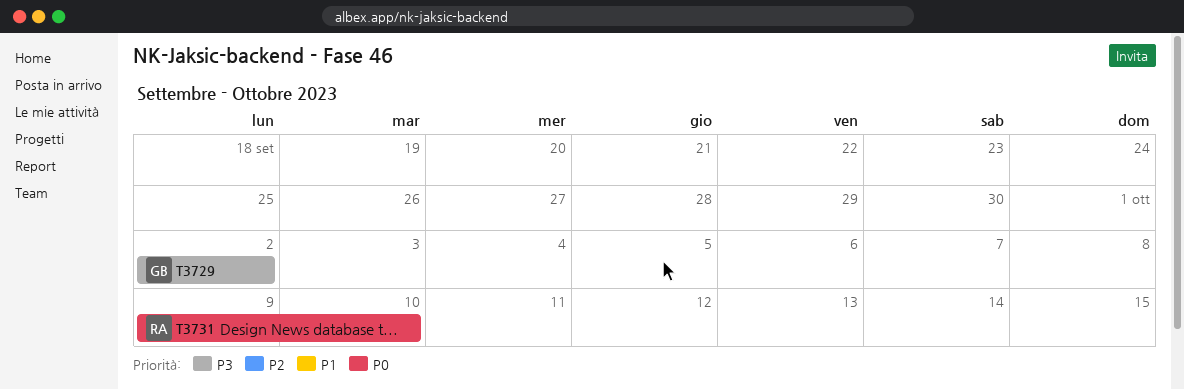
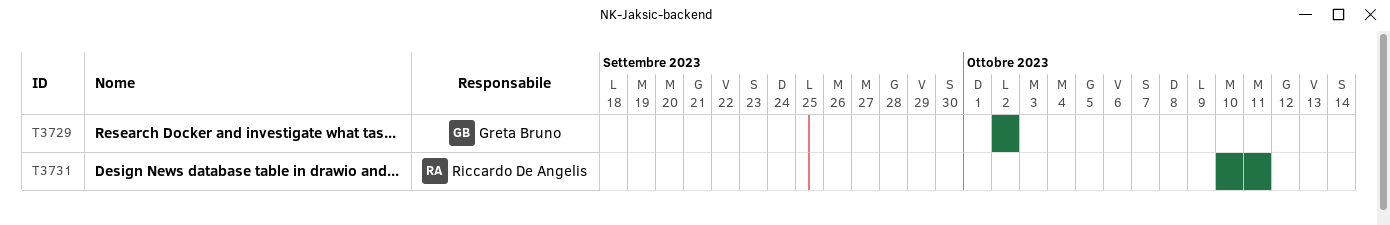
T3731, start: Oct 9 -> Oct 10
T3731, due: Oct 10 -> Oct 11

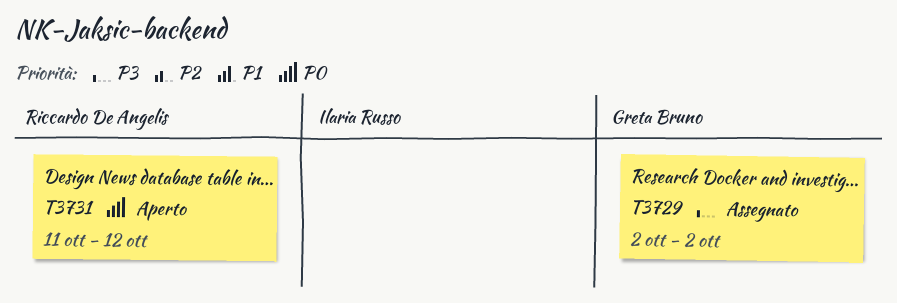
T3731, start: Oct 10 -> Oct 11
T3731, due: Oct 11 -> Oct 12

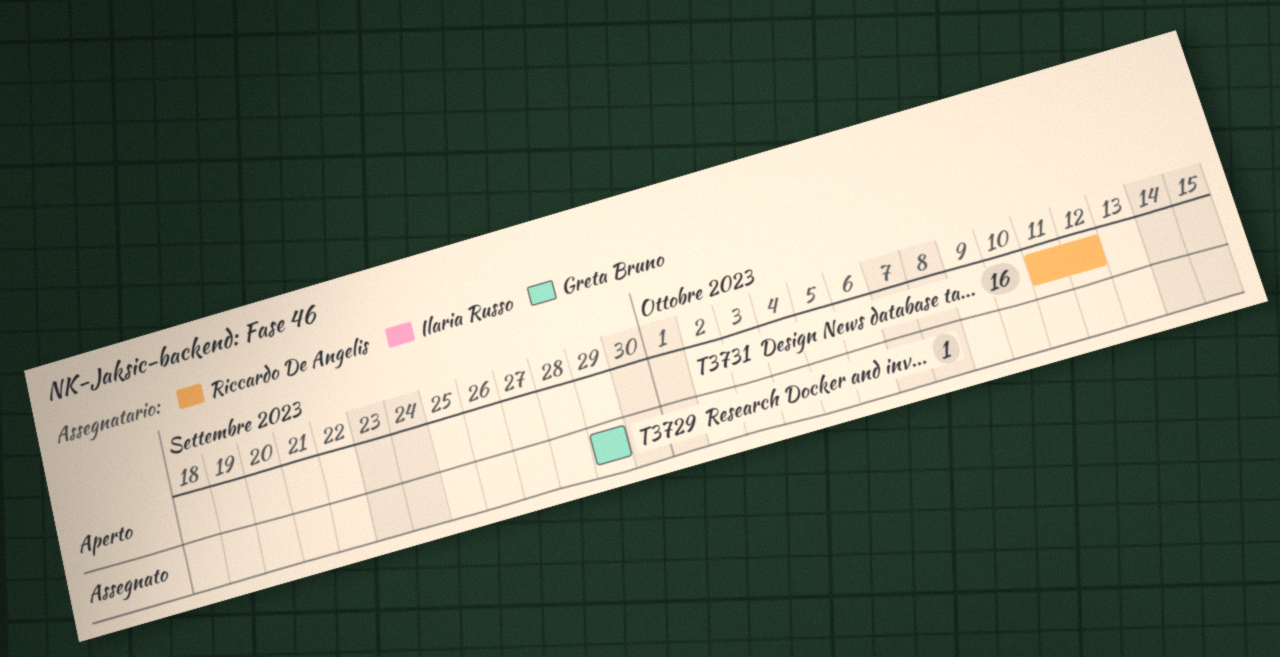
T3729, start: Oct 2 -> Sep 29
T3729, due: Oct 2 -> Sep 29

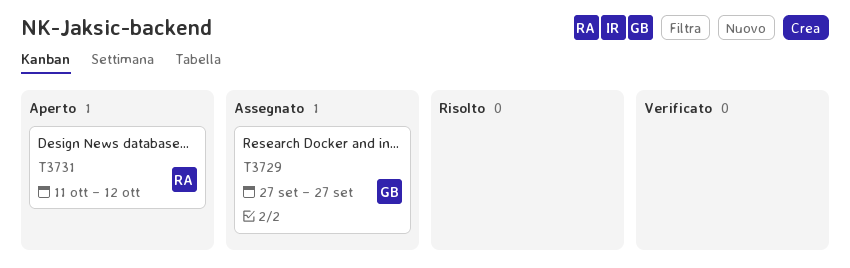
T3729, start: Sep 29 -> Sep 27
T3729, due: Sep 29 -> Sep 27

